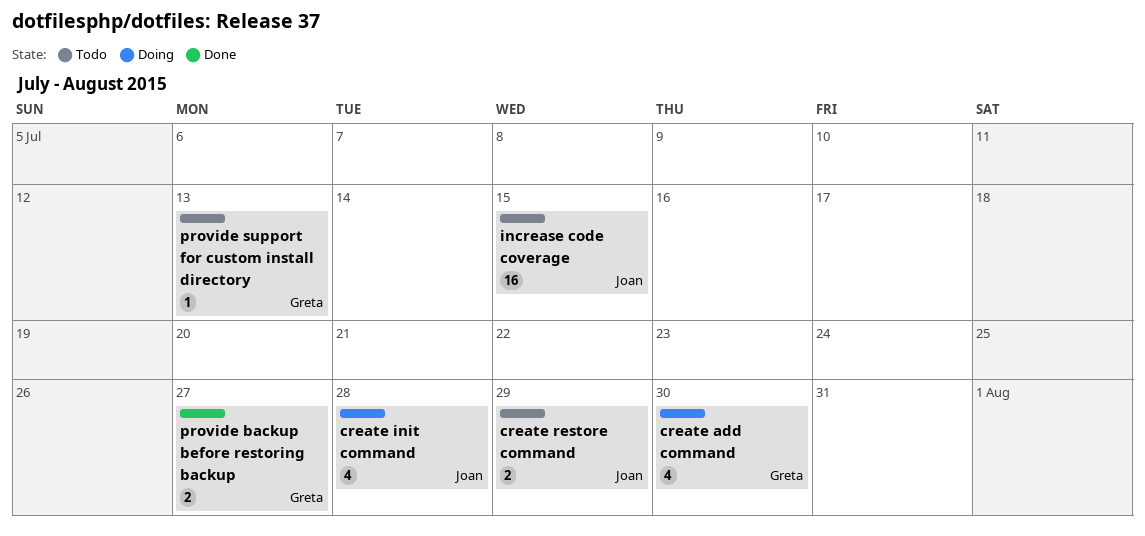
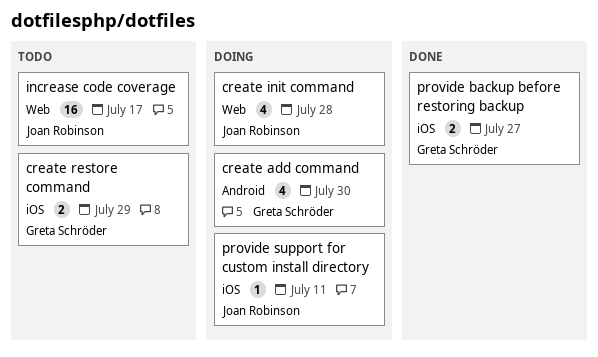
create restore command, owner: Joan Robinson -> Greta Schröder
increase code coverage, due: Jul 15 -> Jul 17
provide support for custom install directory, status: Todo -> Doing
provide support for custom install directory, owner: Greta Schröder -> Joan Robinson
provide support for custom install directory, due: Jul 13 -> Jul 11

